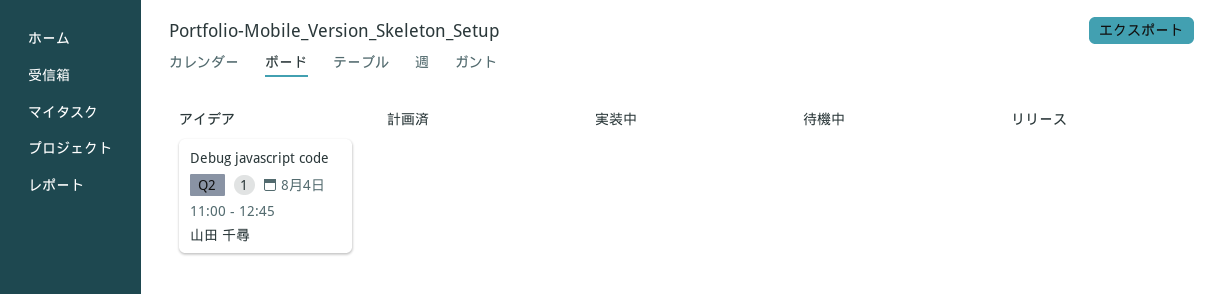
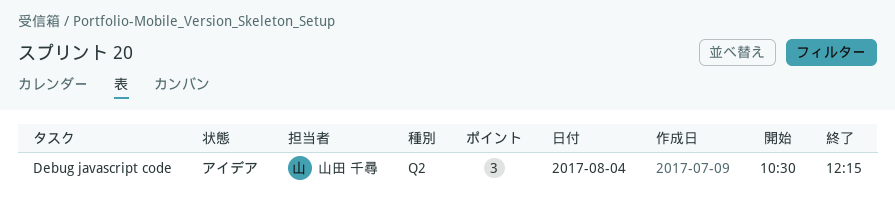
Debug javascript code, estimate: 1 -> 3
Debug javascript code, begins: 11:00 -> 10:30
Debug javascript code, ends: 12:45 -> 12:15

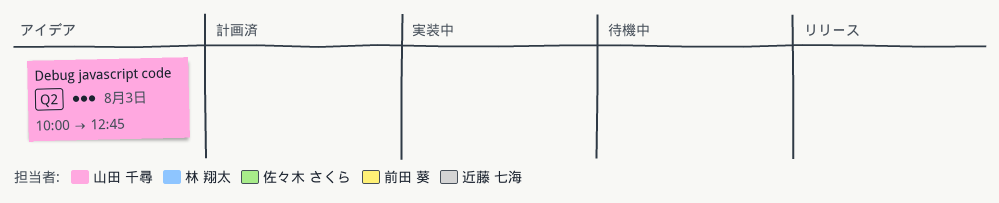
Debug javascript code, day: Aug 4 -> Aug 3
Debug javascript code, begins: 10:30 -> 10:00
Debug javascript code, ends: 12:15 -> 12:45

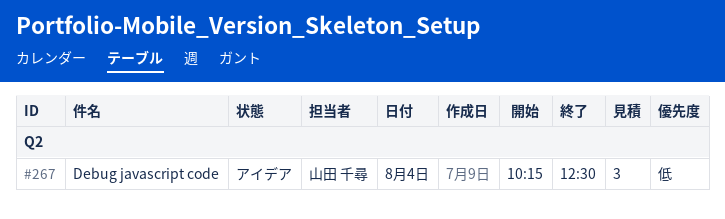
Debug javascript code, day: Aug 3 -> Aug 4
Debug javascript code, begins: 10:00 -> 10:15
Debug javascript code, ends: 12:45 -> 12:30

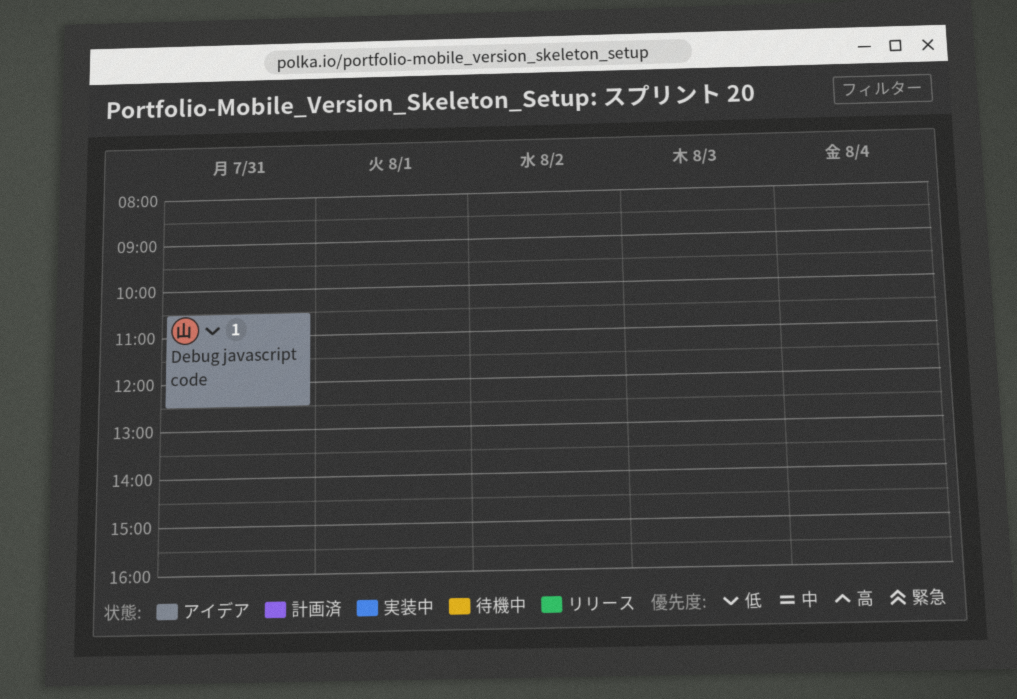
Debug javascript code, estimate: 3 -> 1
Debug javascript code, day: Aug 4 -> Jul 31
Debug javascript code, begins: 10:15 -> 10:30

